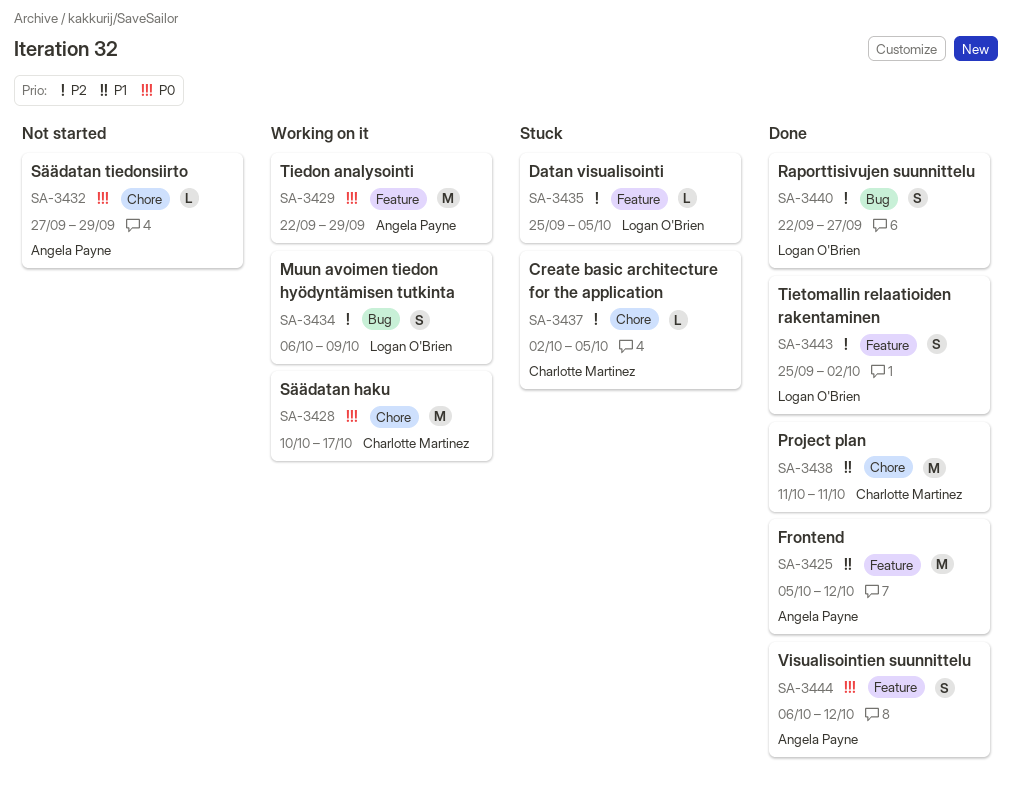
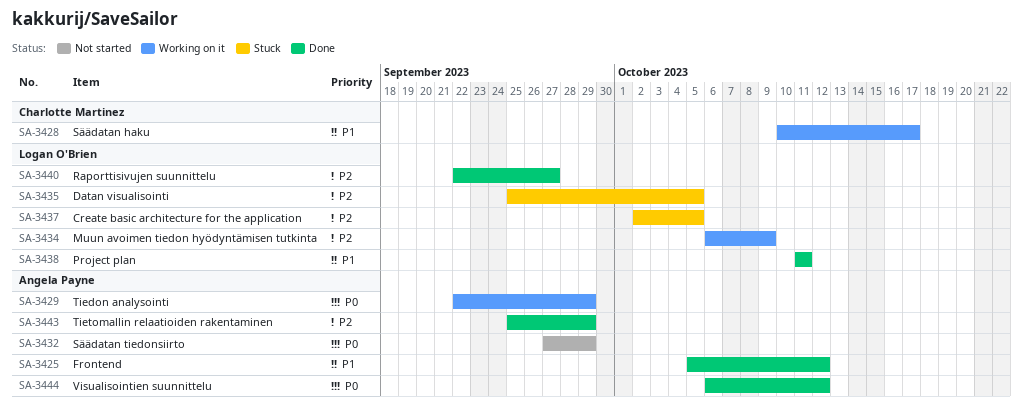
SA-3428, priority: P0 -> P1
SA-3437, owner: Charlotte Martinez -> Logan O'Brien
SA-3438, owner: Charlotte Martinez -> Logan O'Brien
SA-3443, owner: Logan O'Brien -> Angela Payne
SA-3443, due: Oct 2 -> Sep 29

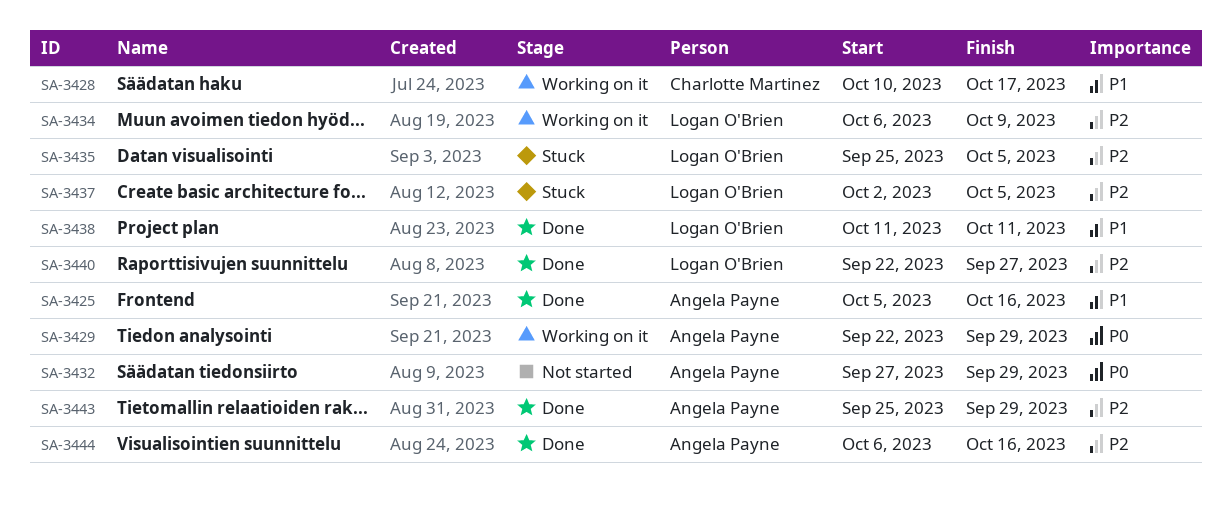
SA-3425, due: Oct 12 -> Oct 16
SA-3444, priority: P0 -> P2
SA-3444, due: Oct 12 -> Oct 16

